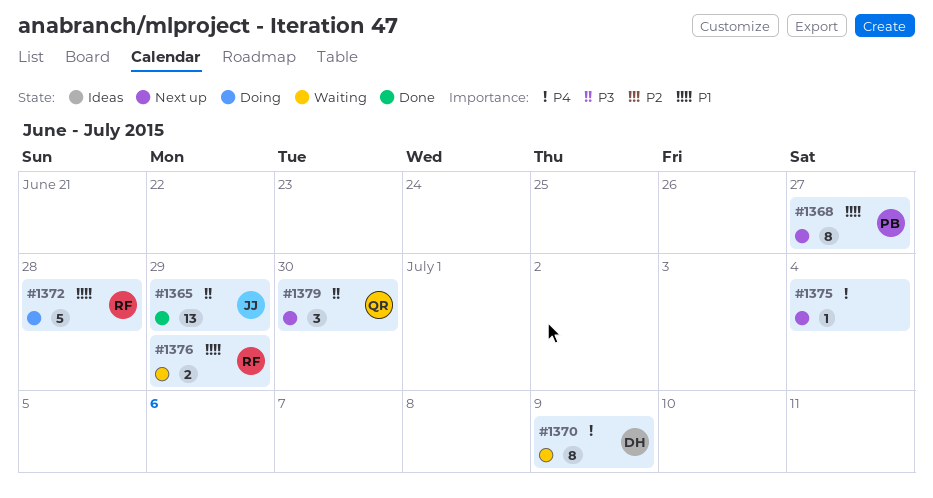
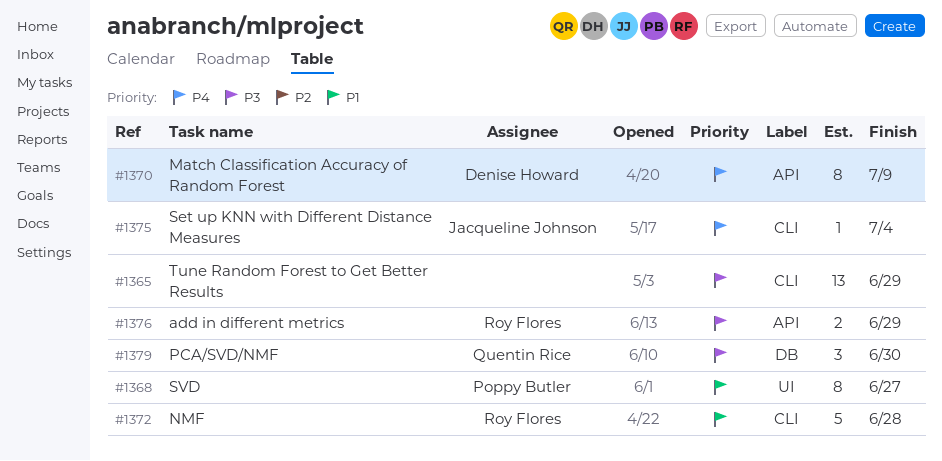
#1365, owner: Jacqueline Johnson -> none
#1375, owner: none -> Jacqueline Johnson
#1376, priority: P1 -> P3

